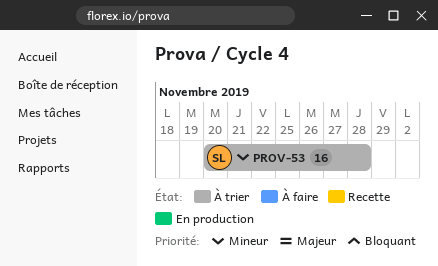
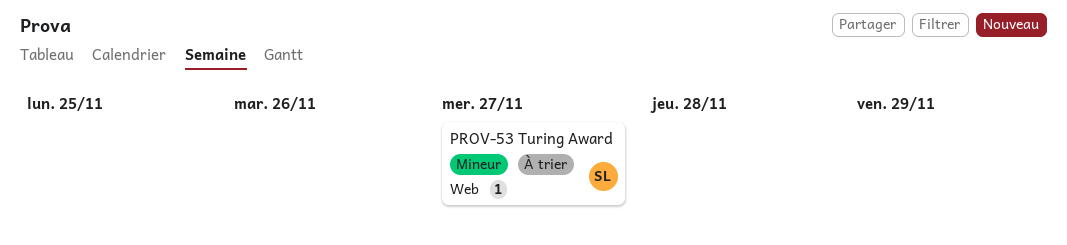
PROV-53, estimate: 16 -> 1
PROV-53, due: Nov 28 -> Nov 27

